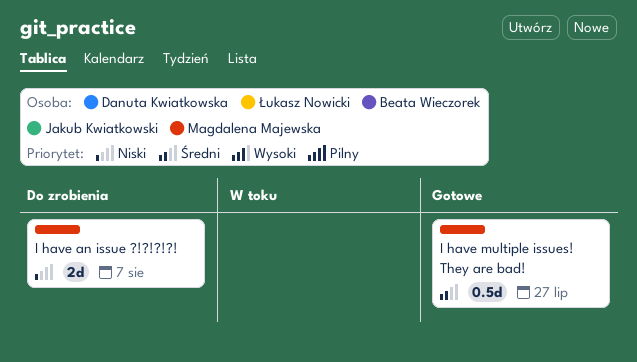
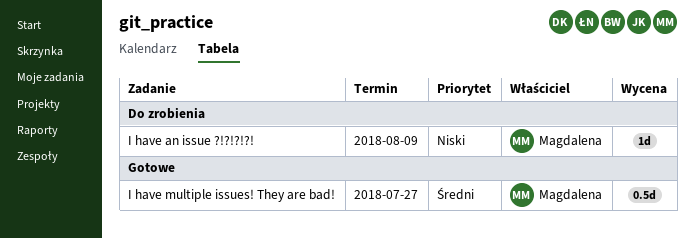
I have an issue ?!?!?!?!, estimate: 2d -> 1d
I have an issue ?!?!?!?!, due: Aug 7 -> Aug 9

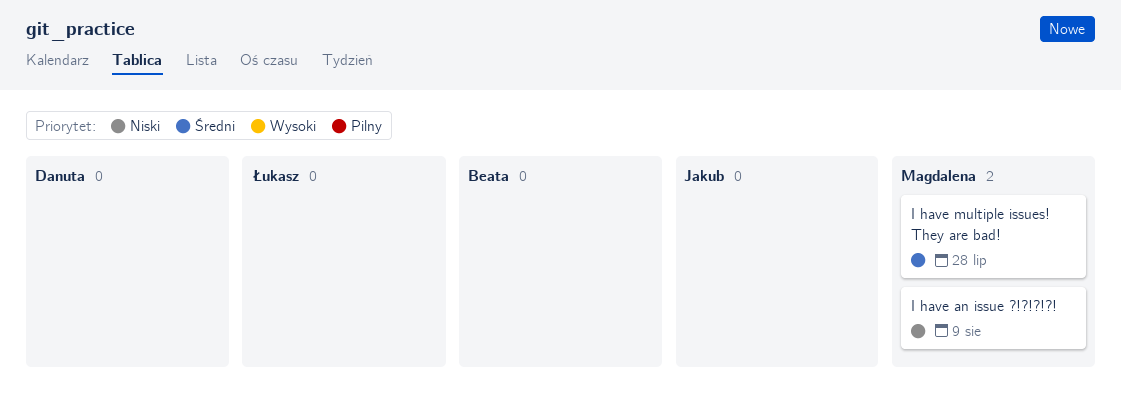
I have multiple issues! They are bad!, due: Jul 27 -> Jul 28

